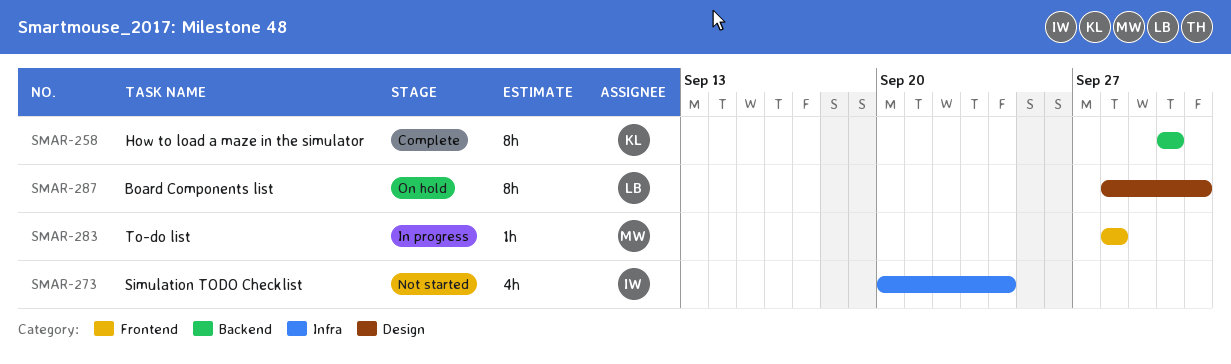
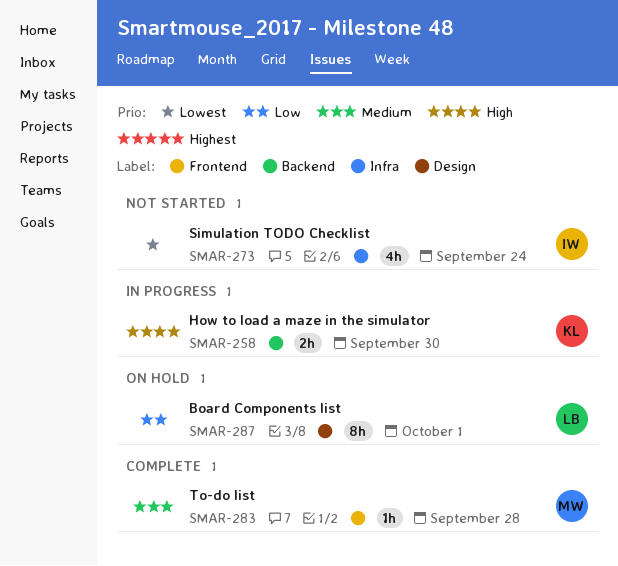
SMAR-258, status: Complete -> In progress
SMAR-258, estimate: 8h -> 2h
SMAR-283, status: In progress -> Complete

